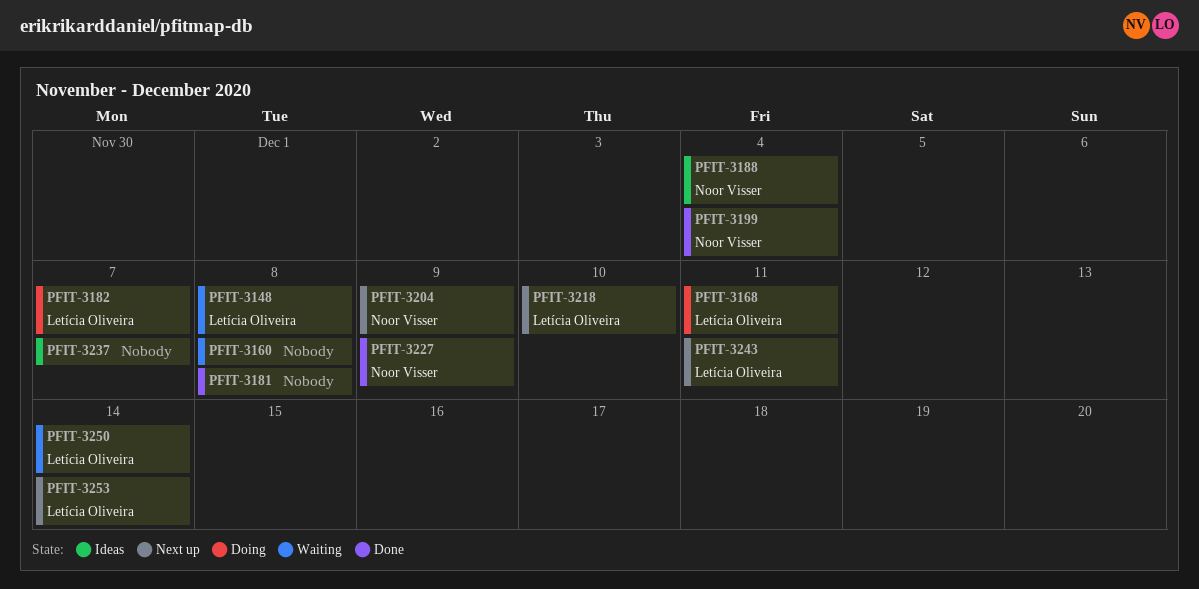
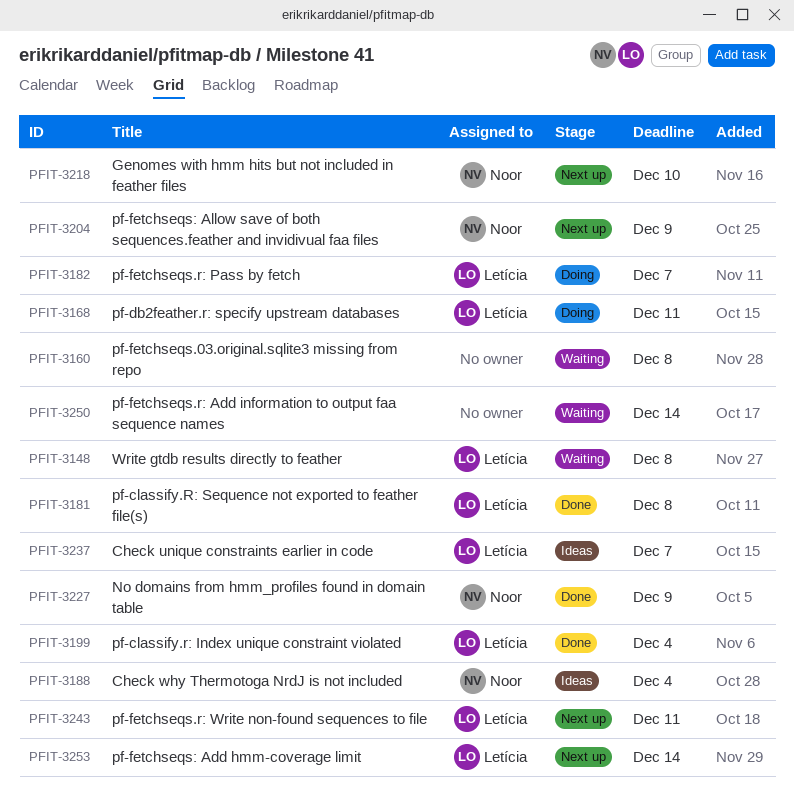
PFIT-3181, owner: none -> Letícia Oliveira
PFIT-3199, owner: Noor Visser -> Letícia Oliveira
PFIT-3218, owner: Letícia Oliveira -> Noor Visser
PFIT-3237, owner: none -> Letícia Oliveira
PFIT-3250, owner: Letícia Oliveira -> none

